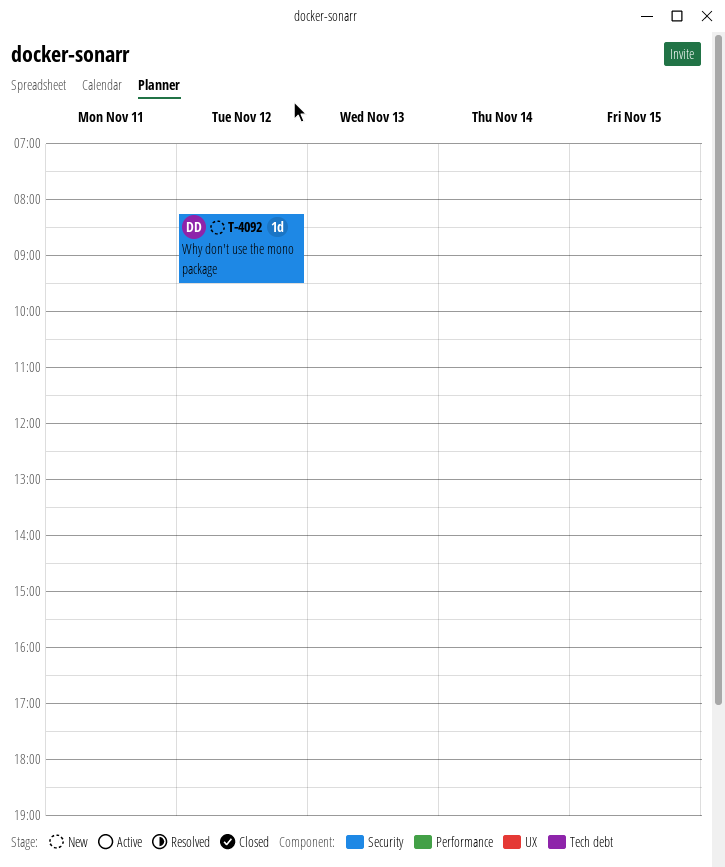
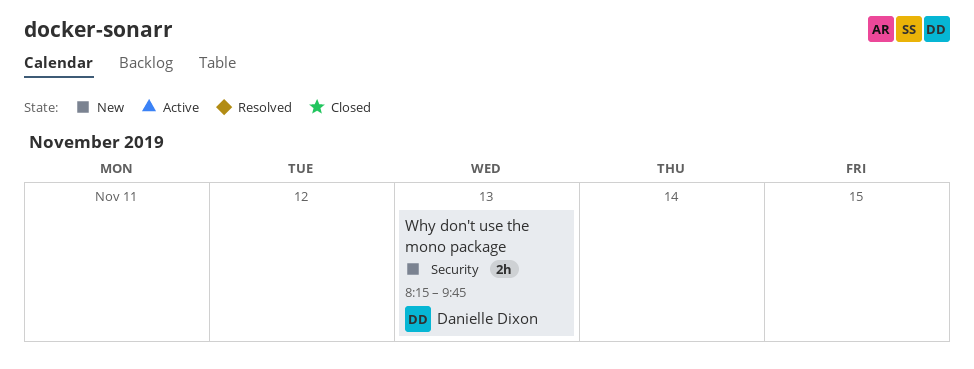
Why don't use the mono package, estimate: 1d -> 2h
Why don't use the mono package, day: Nov 12 -> Nov 13
Why don't use the mono package, ends: 09:30 -> 09:45

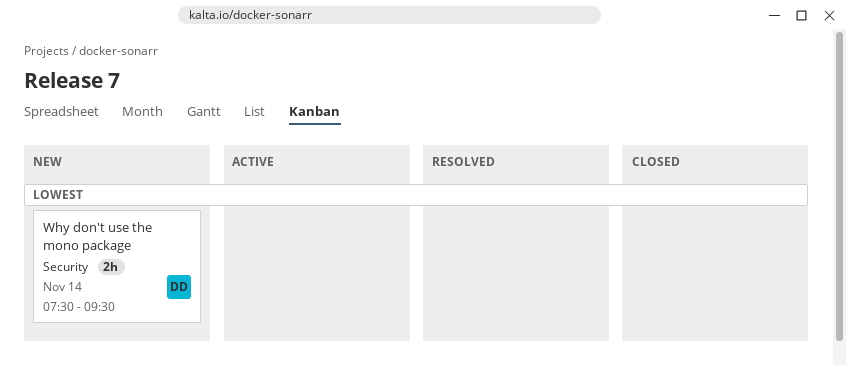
Why don't use the mono package, day: Nov 13 -> Nov 14
Why don't use the mono package, begins: 08:15 -> 07:30
Why don't use the mono package, ends: 09:45 -> 09:30

